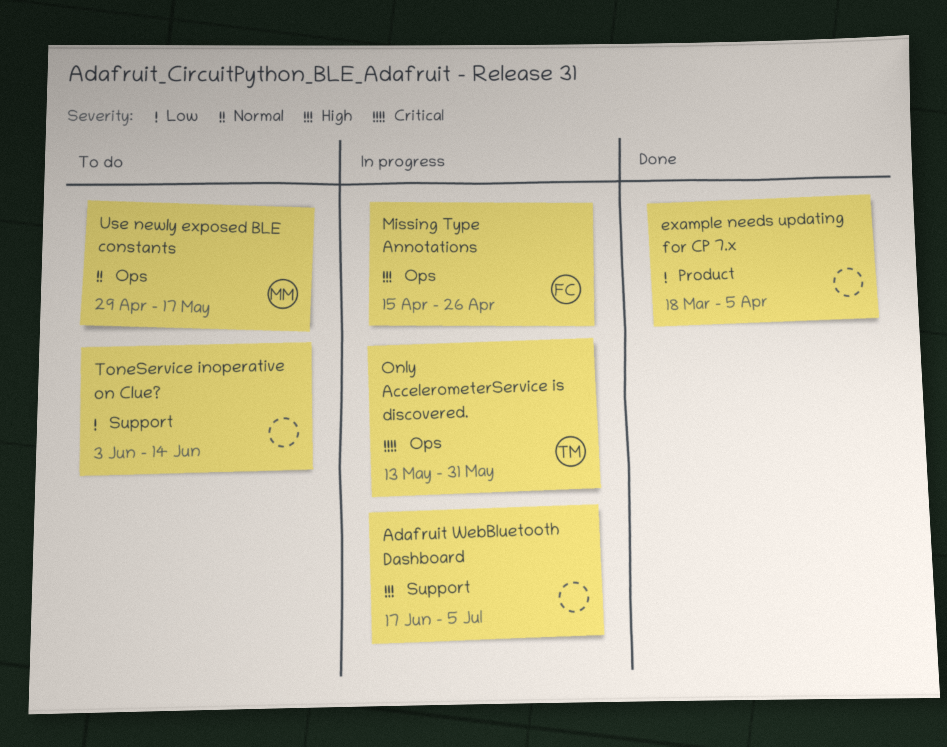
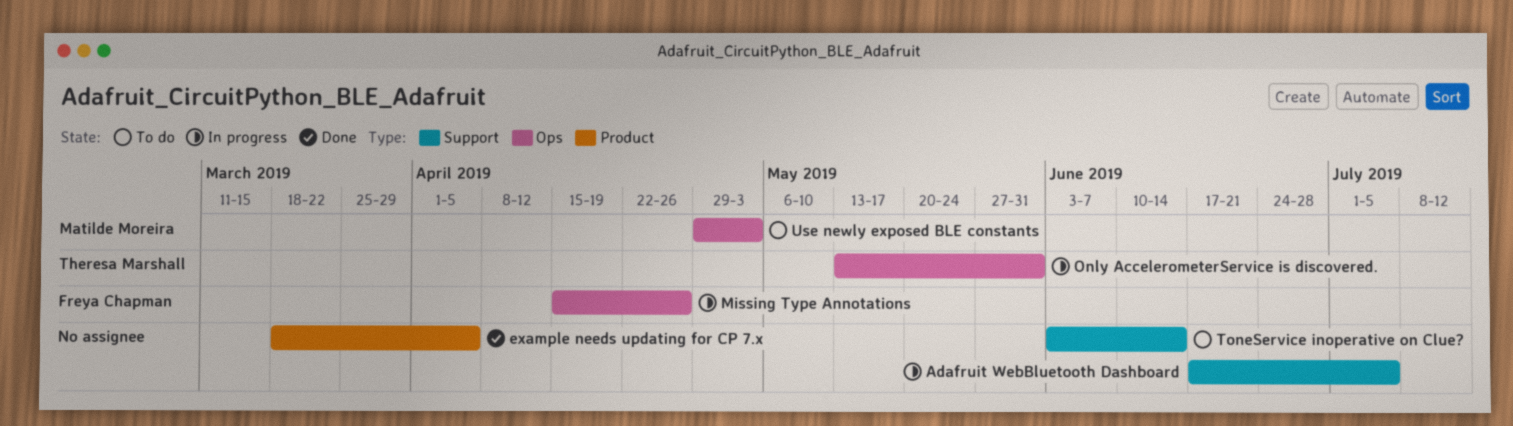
Use newly exposed BLE constants, due: May 17 -> May 3

